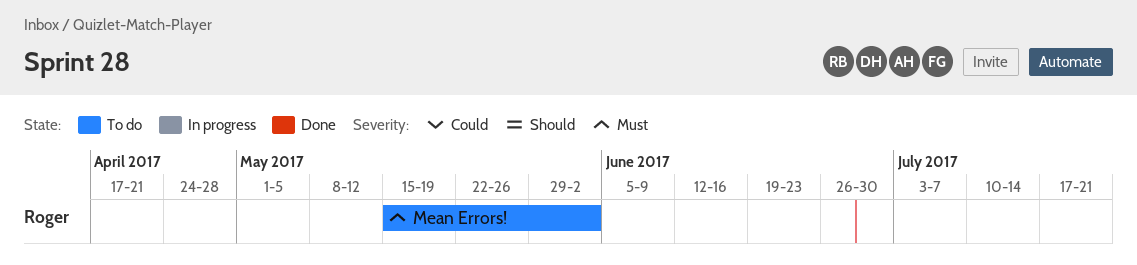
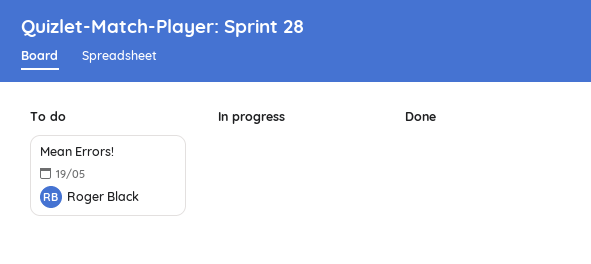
Mean Errors!, due: Jun 2 -> May 19

